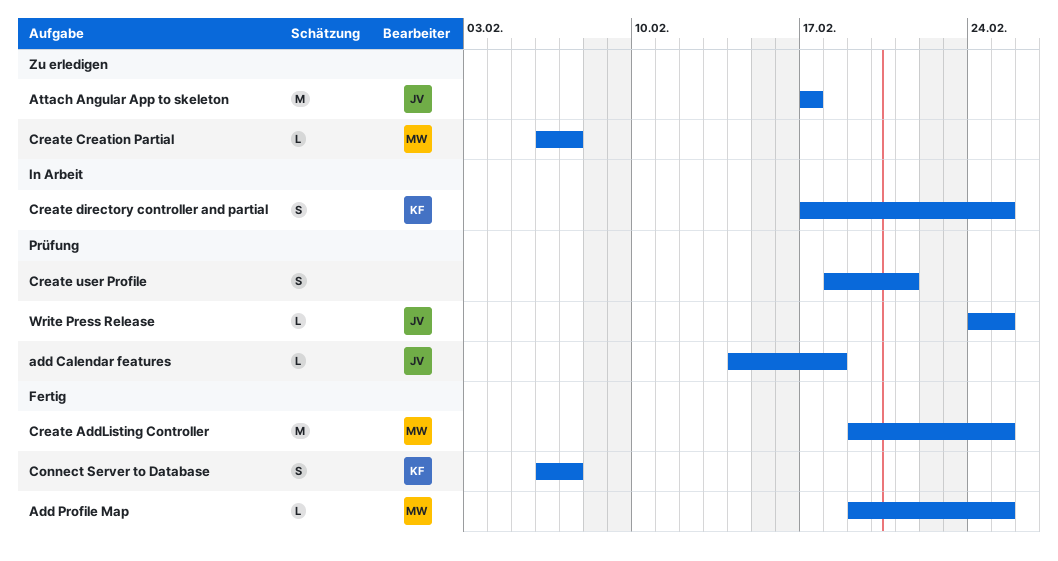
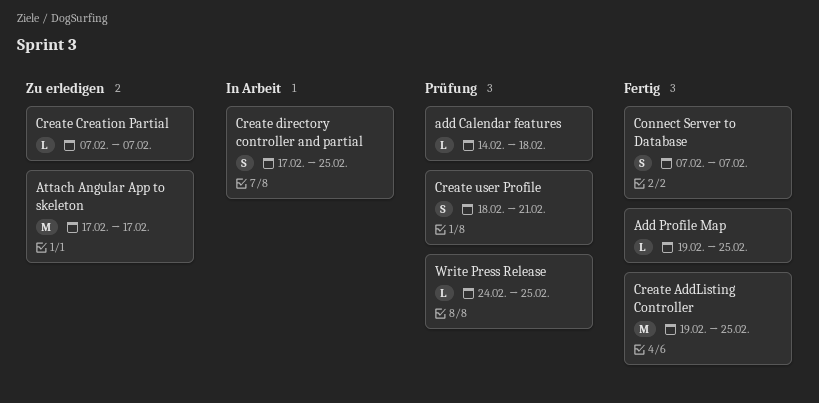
Connect Server to Database, start: Feb 6 -> Feb 7
Create Creation Partial, start: Feb 6 -> Feb 7

